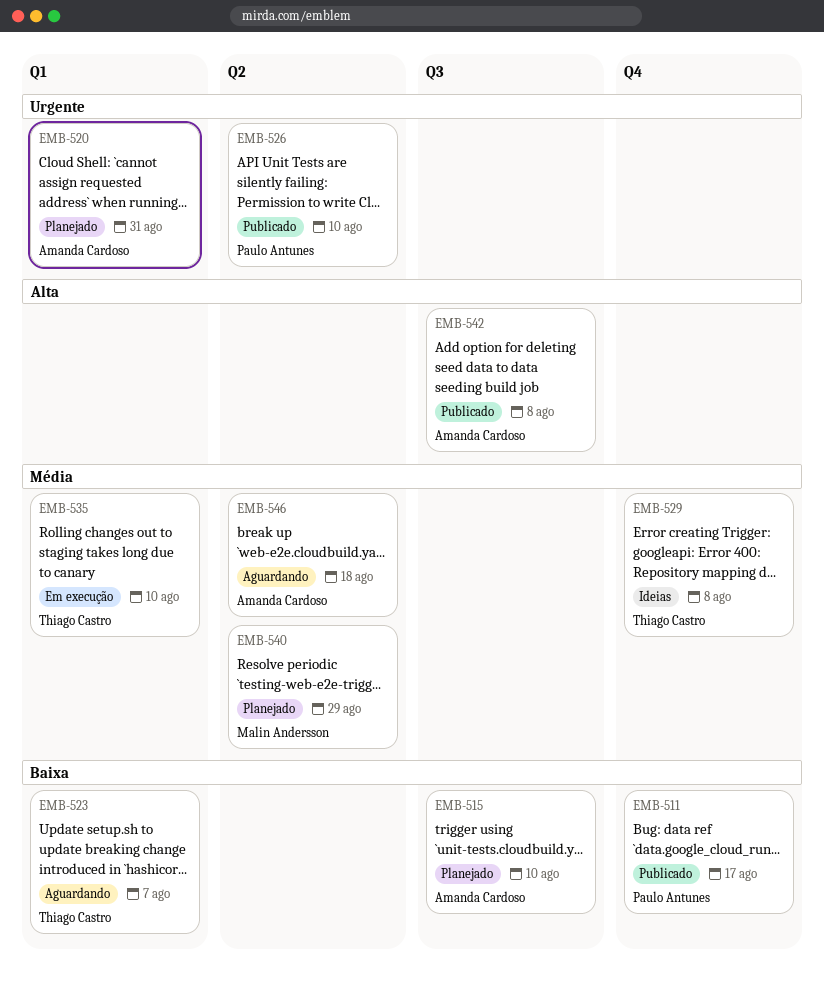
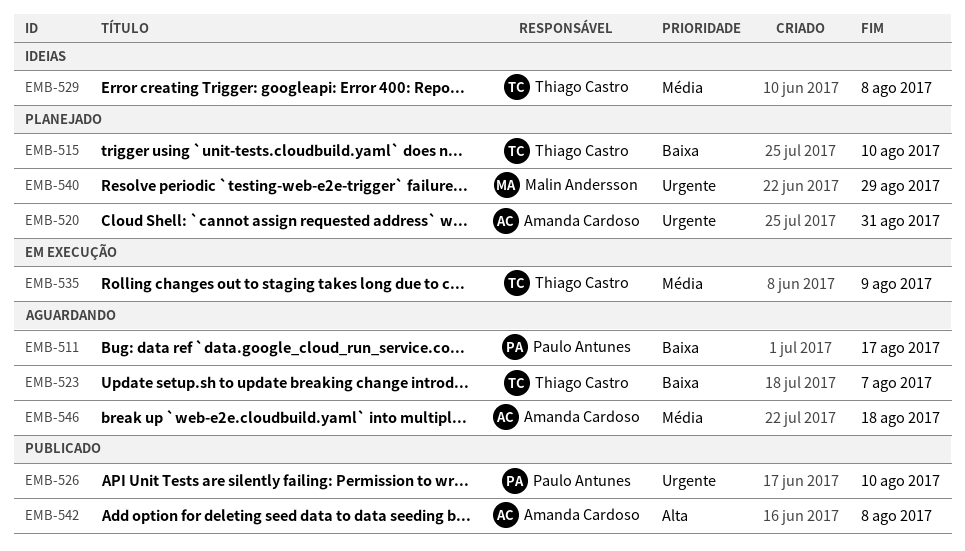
EMB-511, status: Publicado -> Aguardando
EMB-515, owner: Amanda Cardoso -> Thiago Castro
EMB-535, due: Aug 10 -> Aug 9
EMB-540, priority: Média -> Urgente

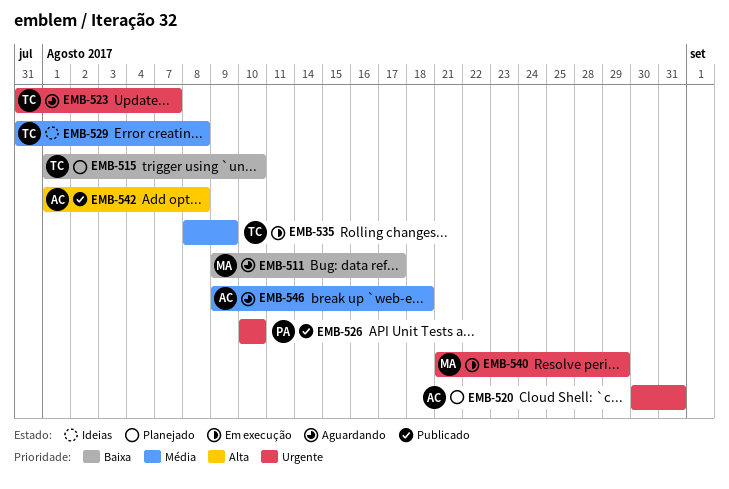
EMB-511, owner: Paulo Antunes -> Malin Andersson
EMB-523, priority: Baixa -> Urgente
EMB-540, status: Planejado -> Em execução

